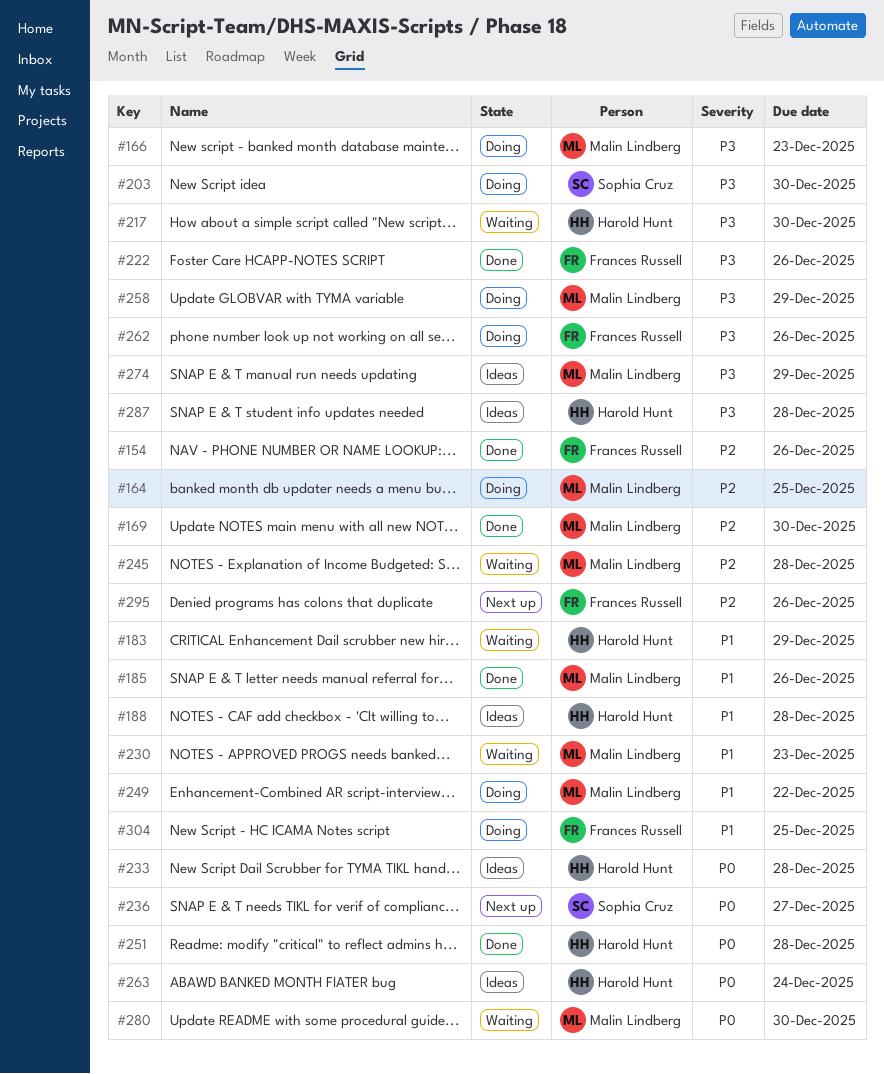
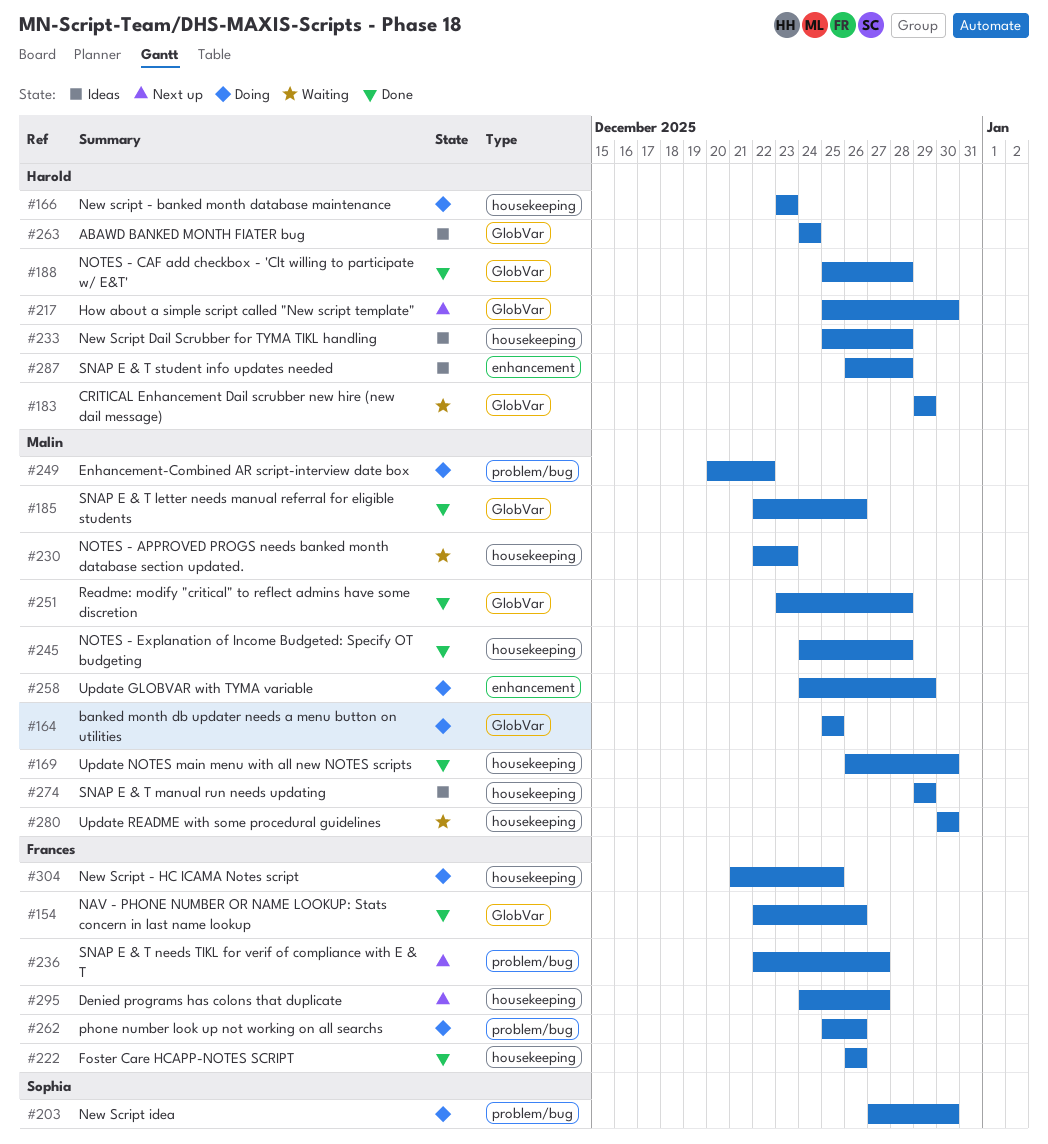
#166, owner: Malin Lindberg -> Harold Hunt
#188, status: Ideas -> Done
#217, status: Waiting -> Next up
#236, owner: Sophia Cruz -> Frances Russell
#245, status: Waiting -> Done
#251, owner: Harold Hunt -> Malin Lindberg
#295, due: Dec 26 -> Dec 27

